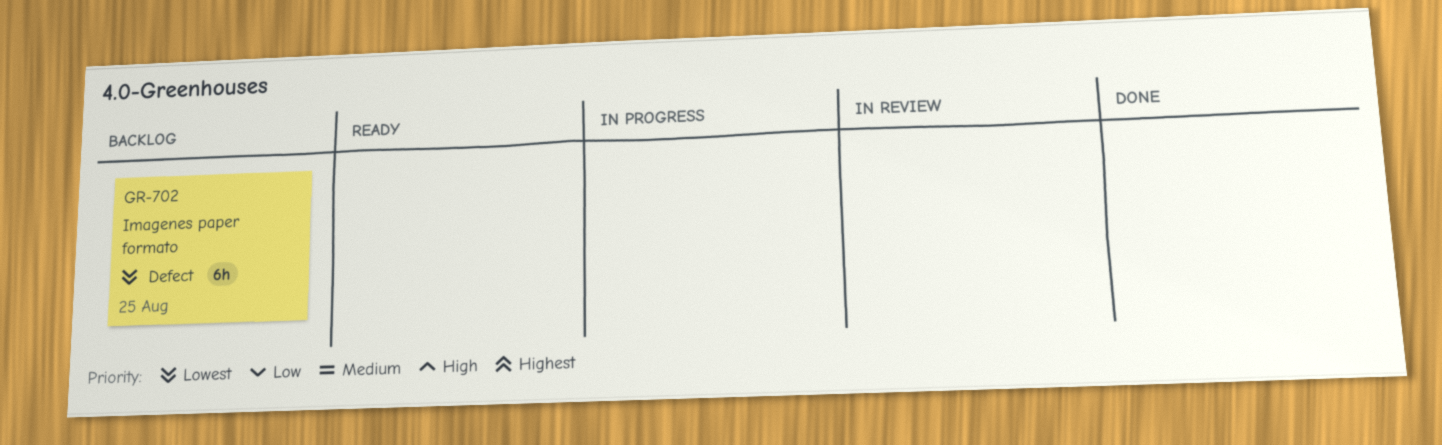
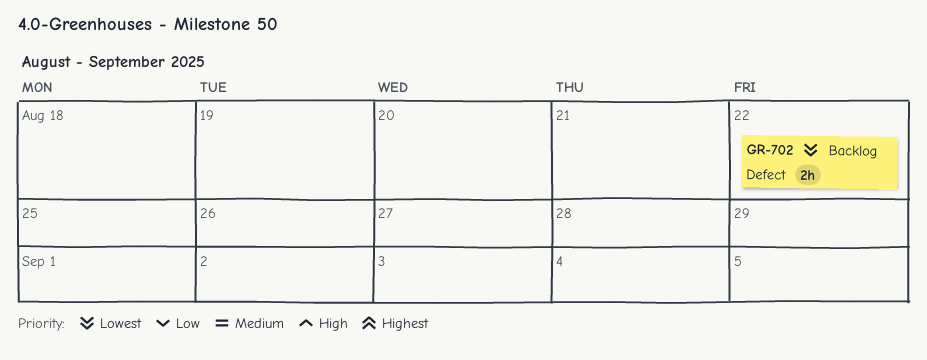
GR-702, estimate: 6h -> 2h
GR-702, due: Aug 25 -> Aug 22

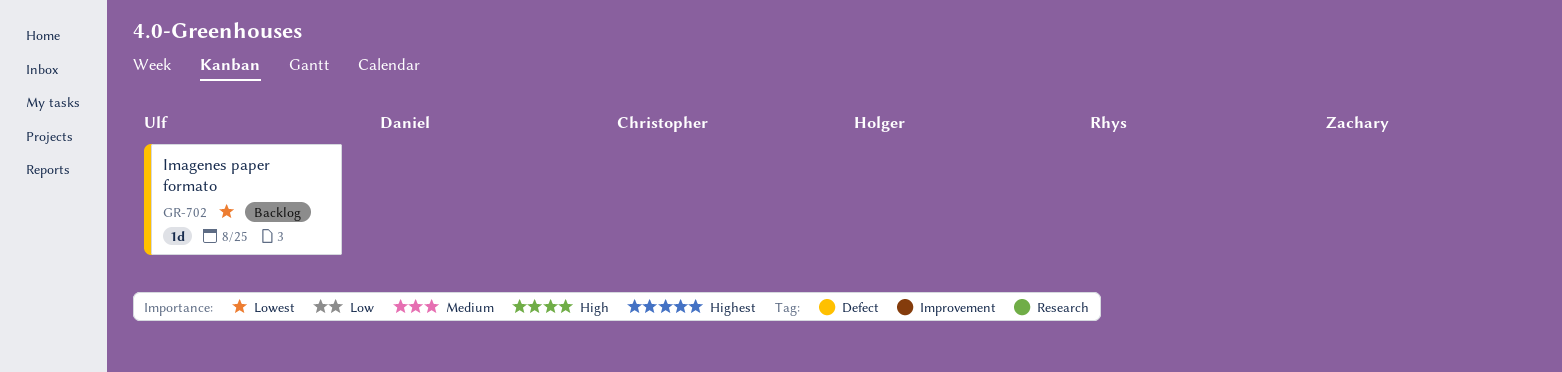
GR-702, estimate: 2h -> 1d
GR-702, due: Aug 22 -> Aug 25

